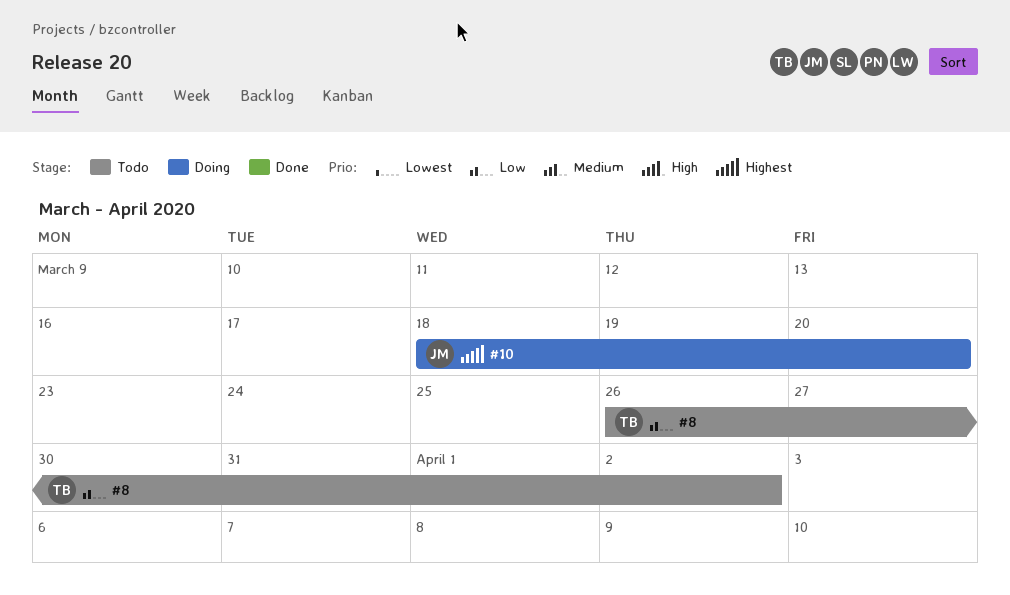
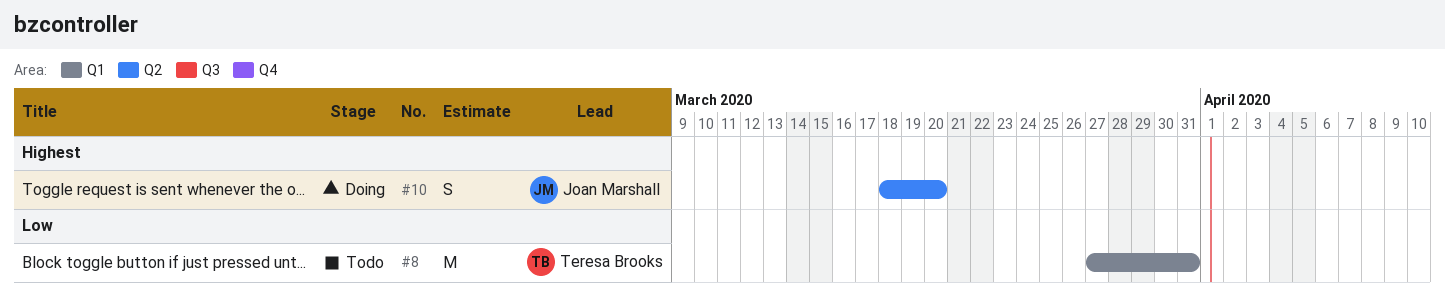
#8, start: Mar 26 -> Mar 27
#8, due: Apr 2 -> Mar 31

